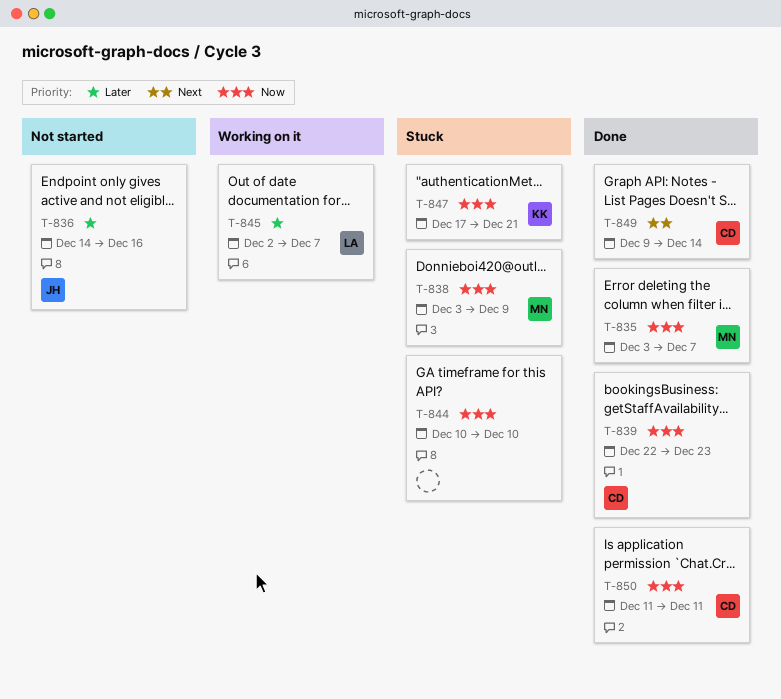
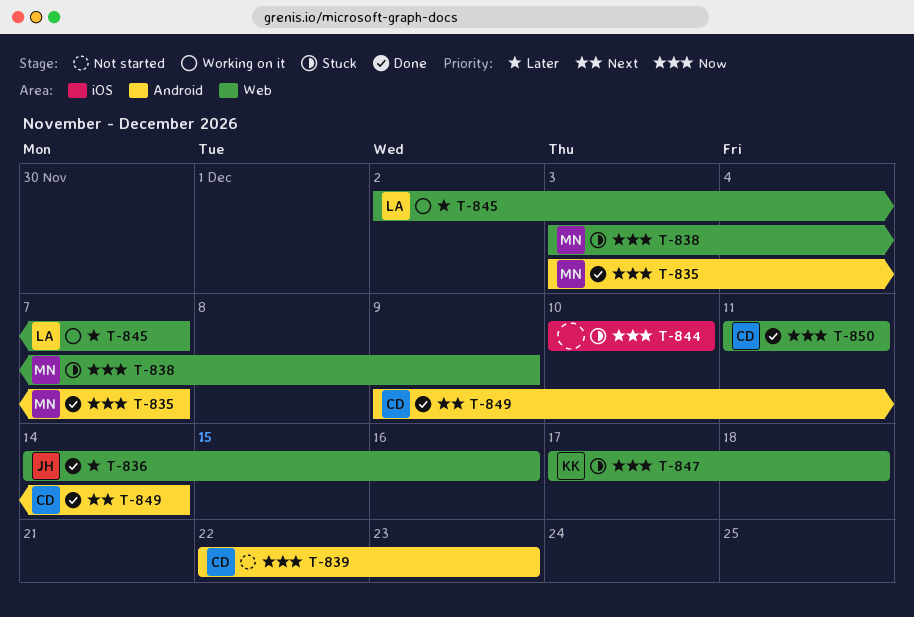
T-836, status: Not started -> Done
T-839, status: Done -> Not started
T-847, due: Dec 21 -> Dec 18

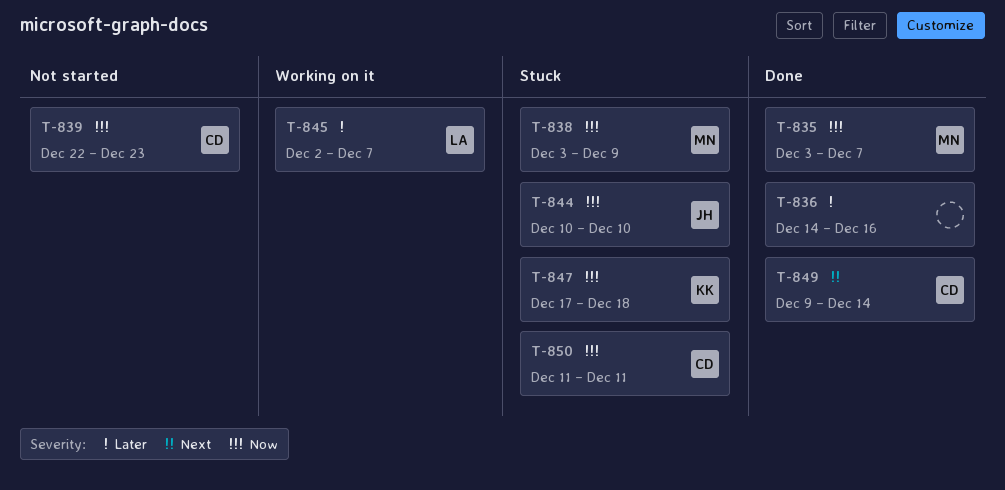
T-836, owner: JH -> none
T-844, owner: none -> JH
T-850, status: Done -> Stuck

